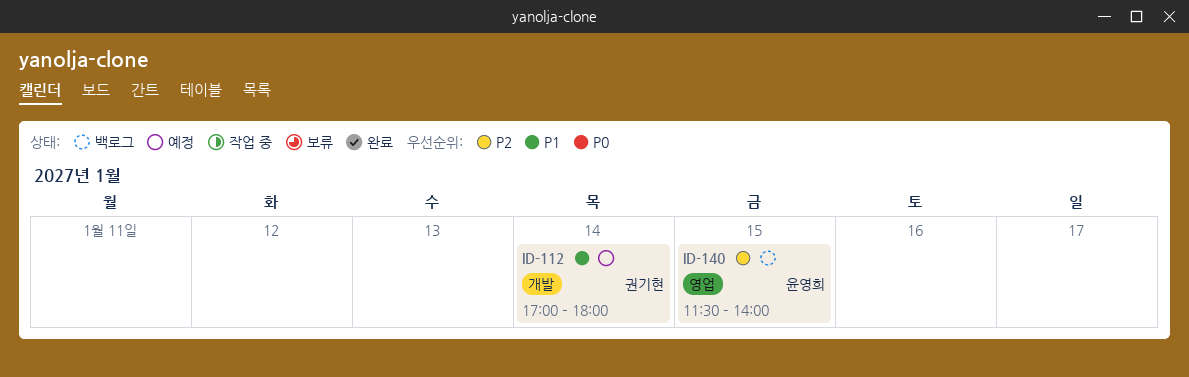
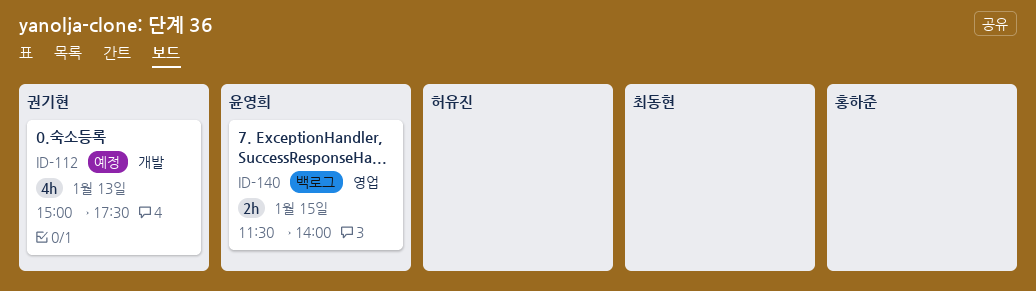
ID-112, day: Jan 14 -> Jan 13
ID-112, begins: 17:00 -> 15:00
ID-112, ends: 18:00 -> 17:30

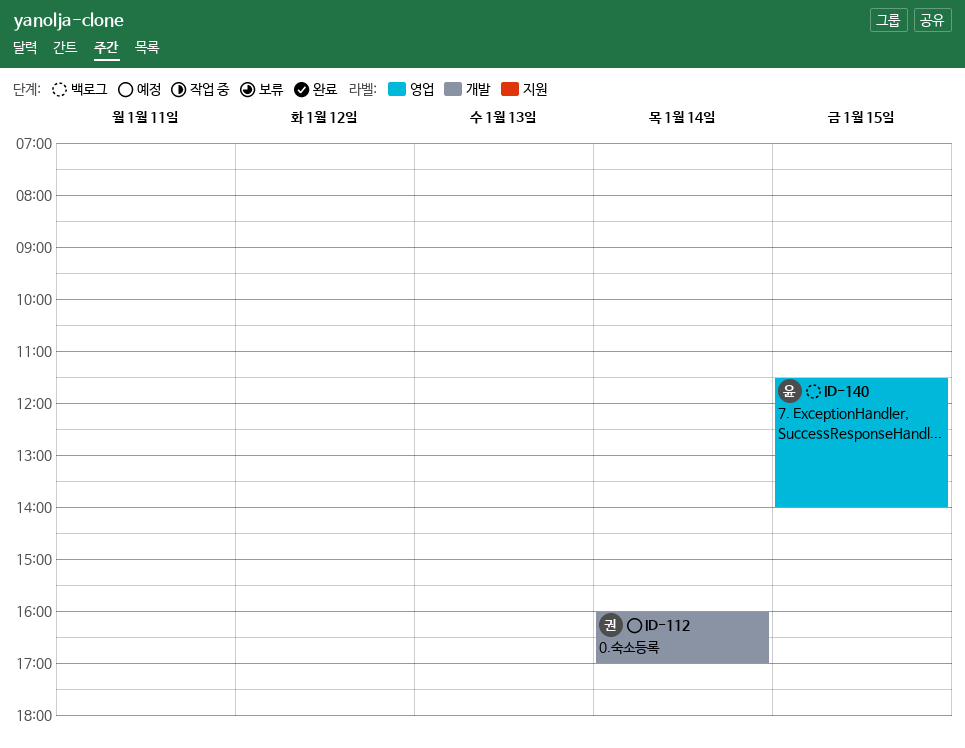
ID-112, day: Jan 13 -> Jan 14
ID-112, begins: 15:00 -> 16:00
ID-112, ends: 17:30 -> 17:00

